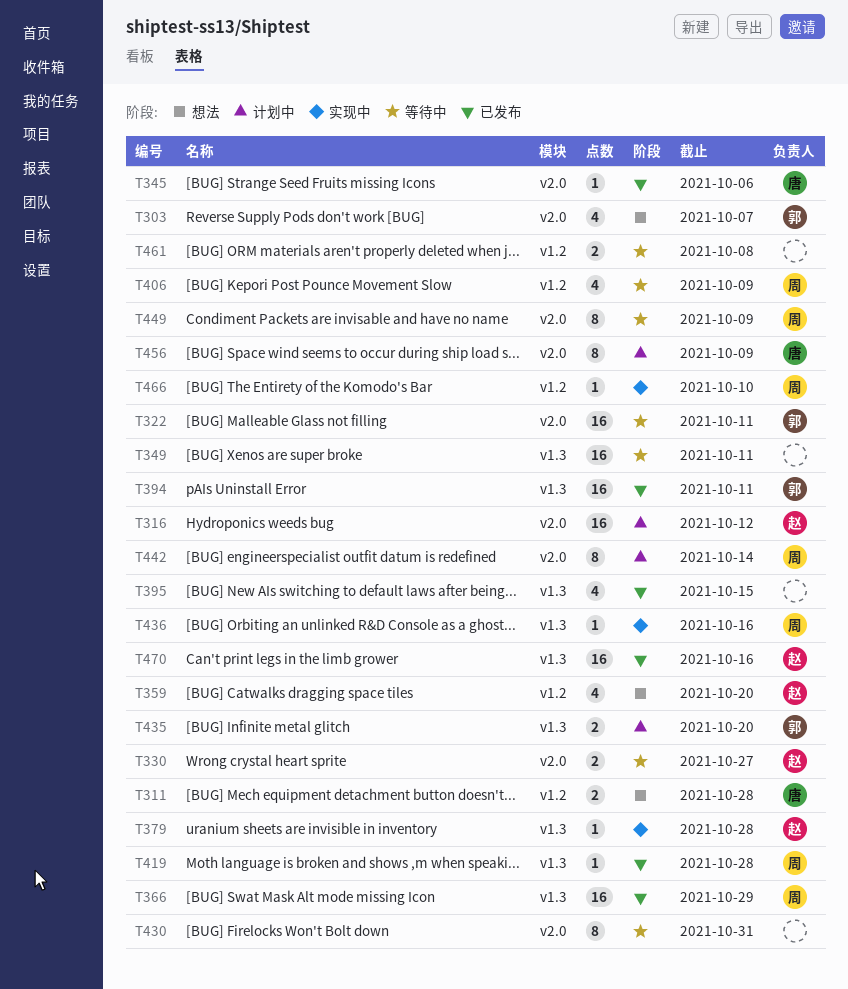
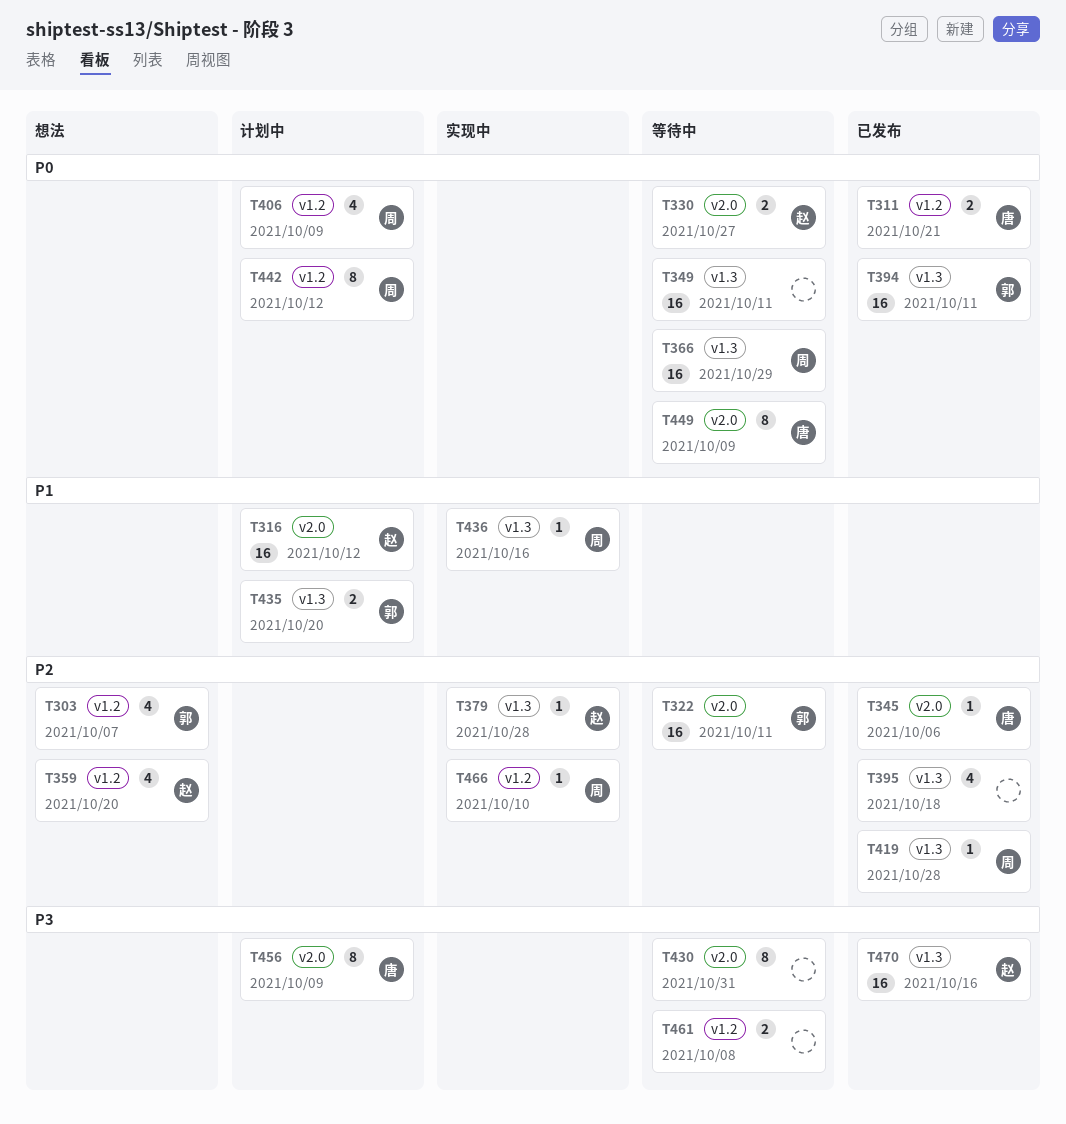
T303, label: v2.0 -> v1.2
T311, status: 想法 -> 已发布
T311, due: Oct 28 -> Oct 21
T366, status: 已发布 -> 等待中
T395, due: Oct 15 -> Oct 18
T406, status: 等待中 -> 计划中
T442, label: v2.0 -> v1.2
T442, due: Oct 14 -> Oct 12
T449, owner: 周 -> 唐

